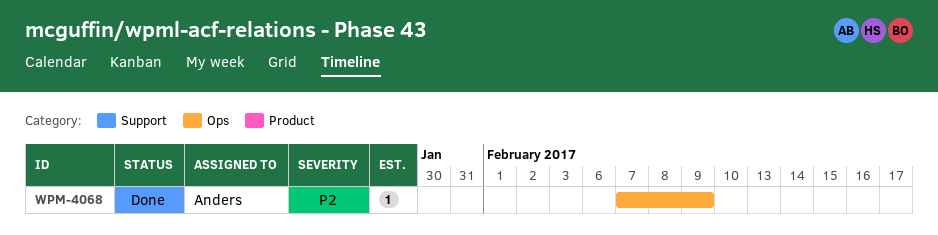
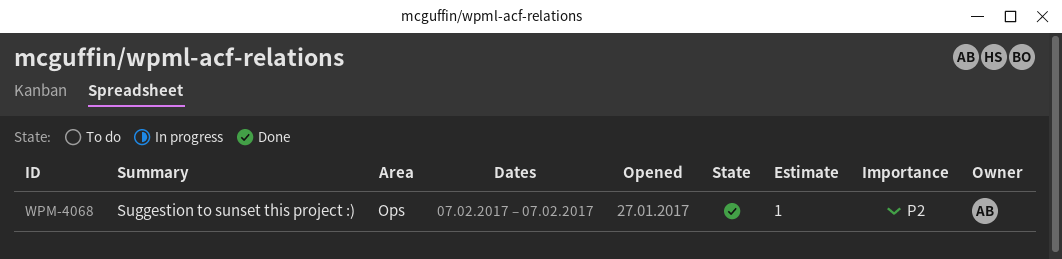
WPM-4068, due: Feb 9 -> Feb 7

